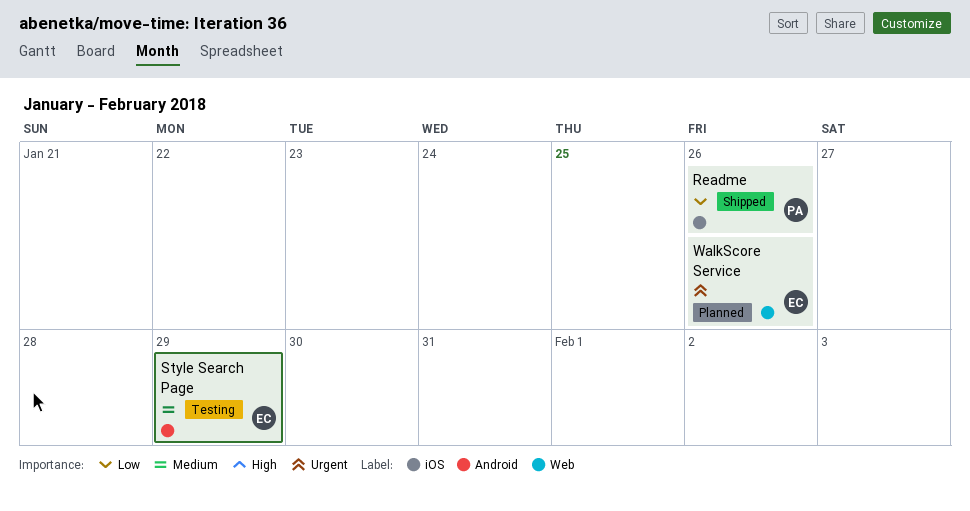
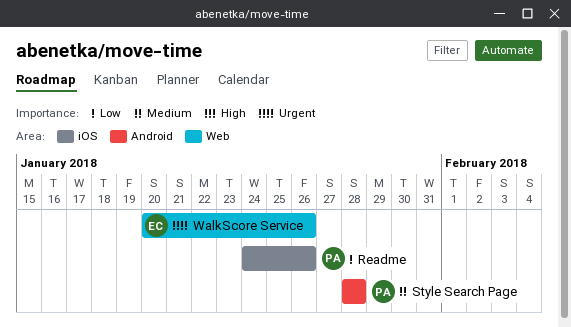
Style Search Page, owner: EC -> PA
Style Search Page, due: Jan 29 -> Jan 28

